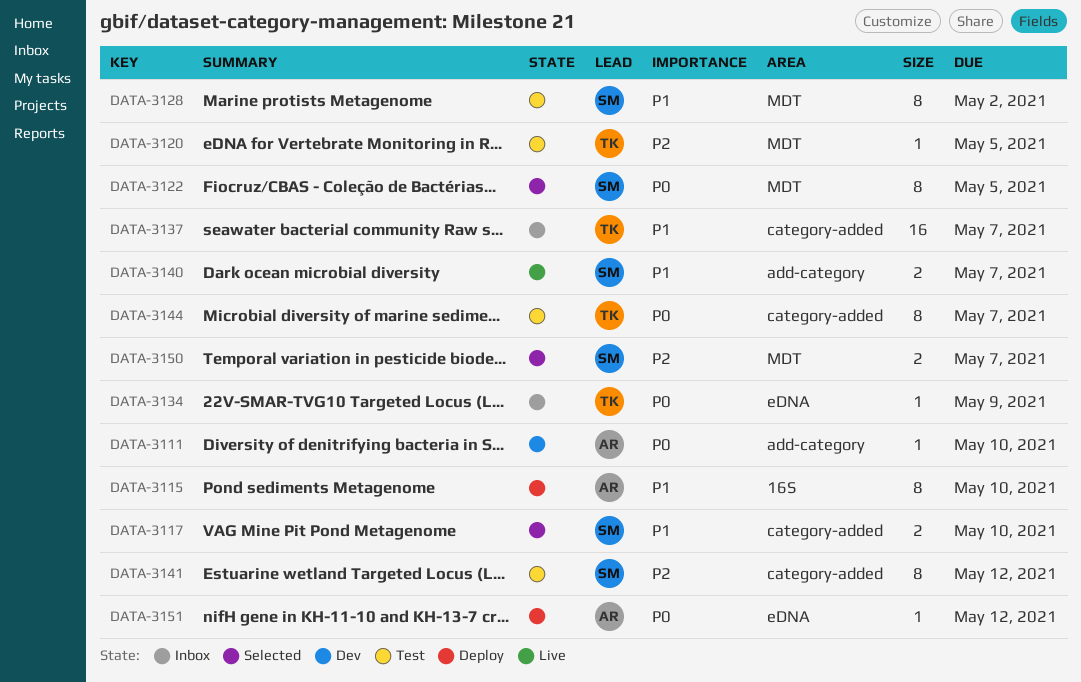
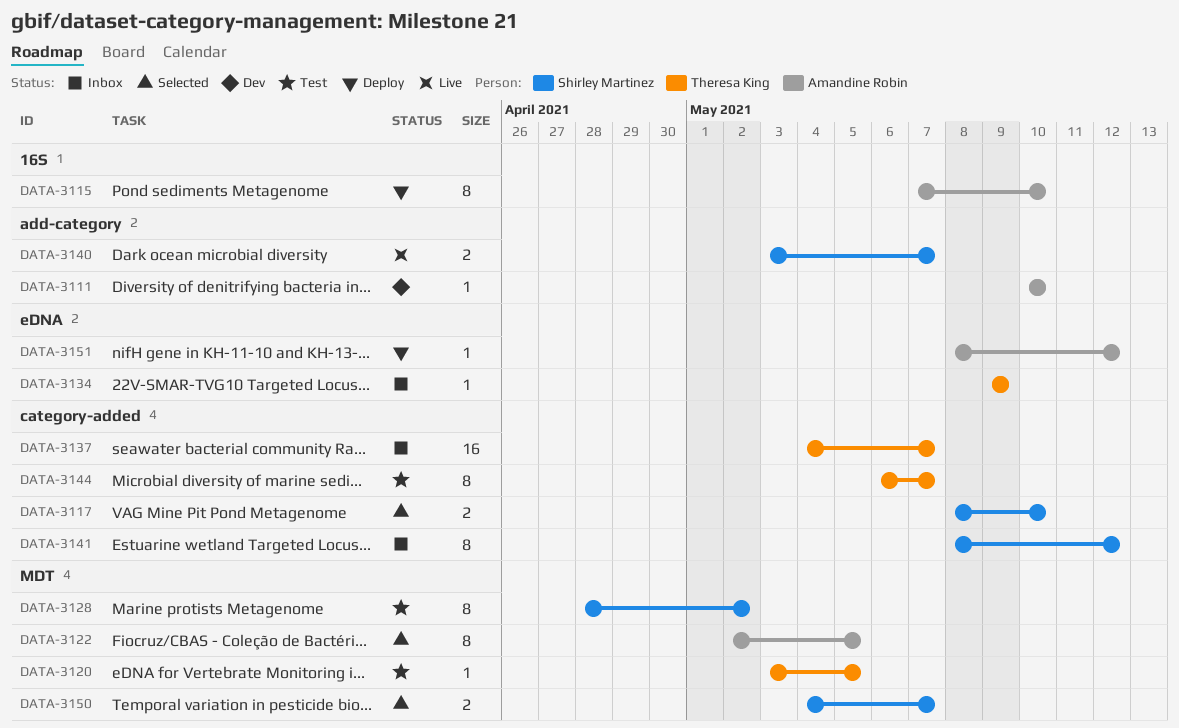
DATA-3122, owner: Shirley Martinez -> Amandine Robin
DATA-3141, status: Test -> Inbox

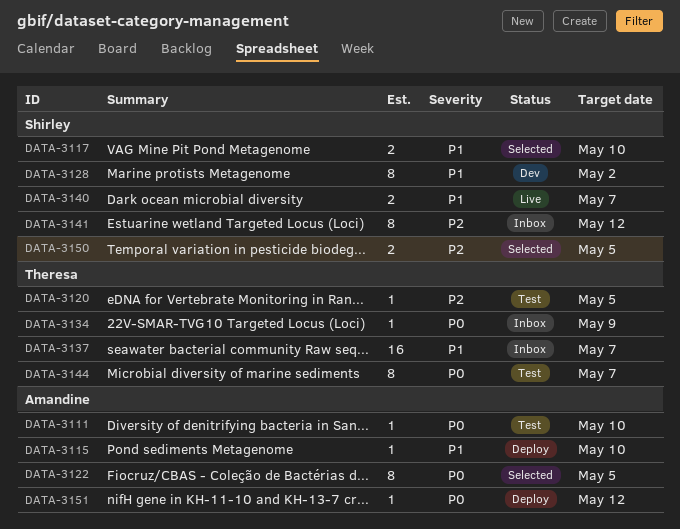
DATA-3111, status: Dev -> Test
DATA-3115, estimate: 8 -> 1
DATA-3128, status: Test -> Dev
DATA-3150, due: May 7 -> May 5

